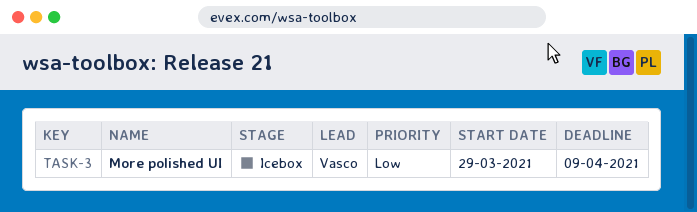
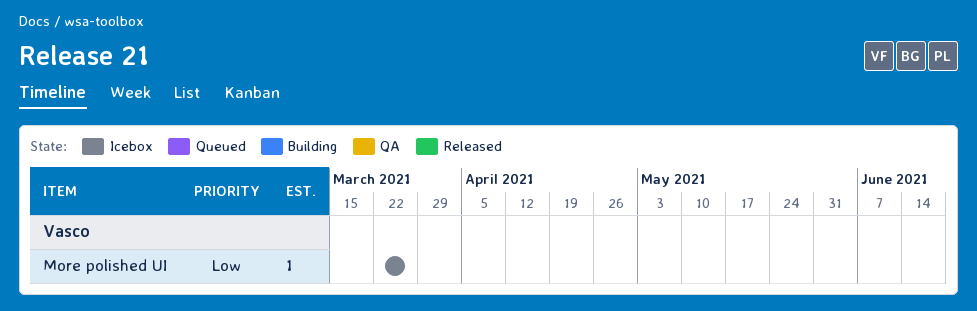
More polished UI, start: Mar 29 -> Mar 22
More polished UI, due: Apr 9 -> Mar 26

